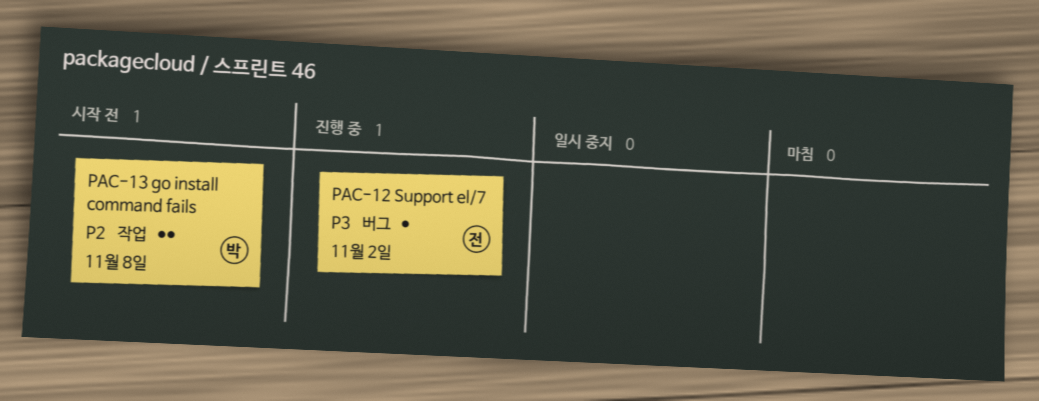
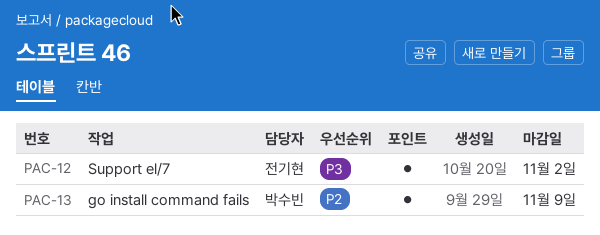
PAC-13, estimate: 2 -> 1
PAC-13, due: Nov 8 -> Nov 9

